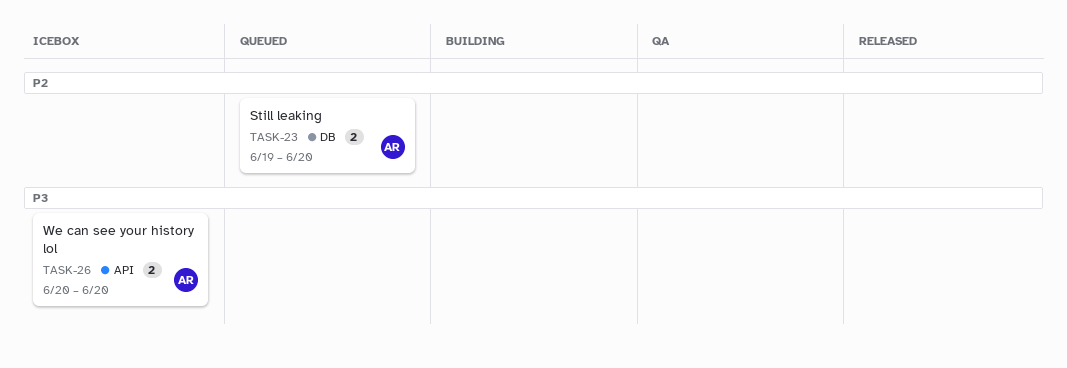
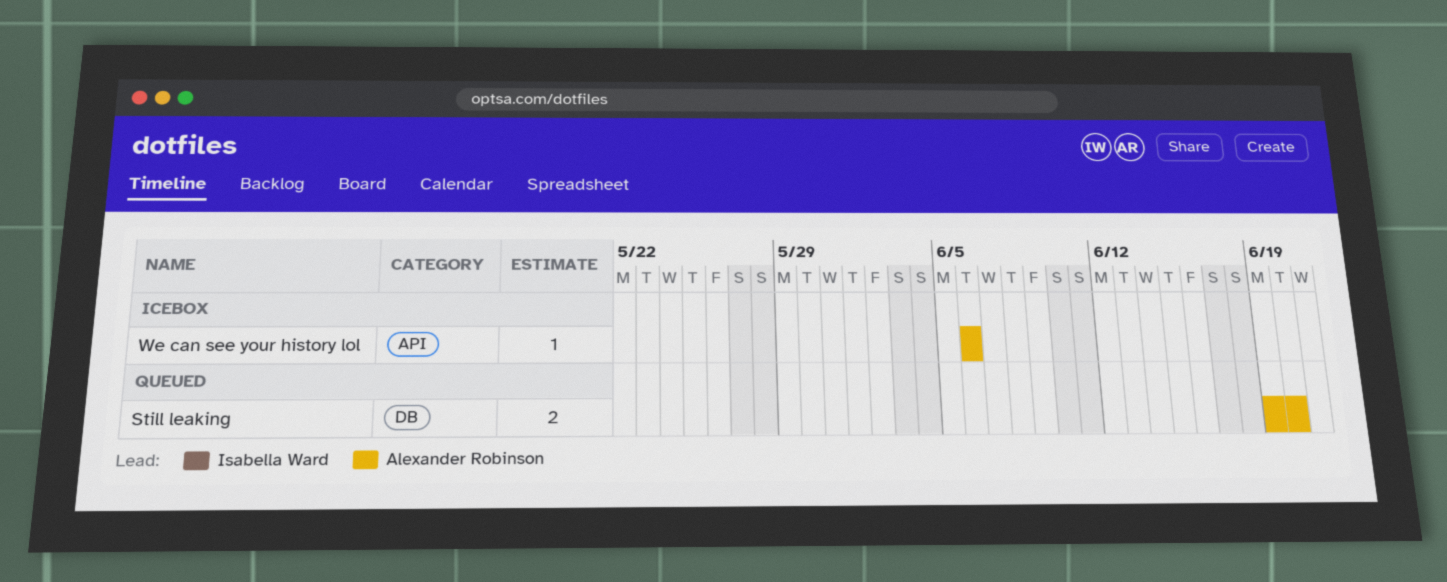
We can see your history lol, estimate: 2 -> 1
We can see your history lol, start: Jun 20 -> Jun 6
We can see your history lol, due: Jun 20 -> Jun 6

